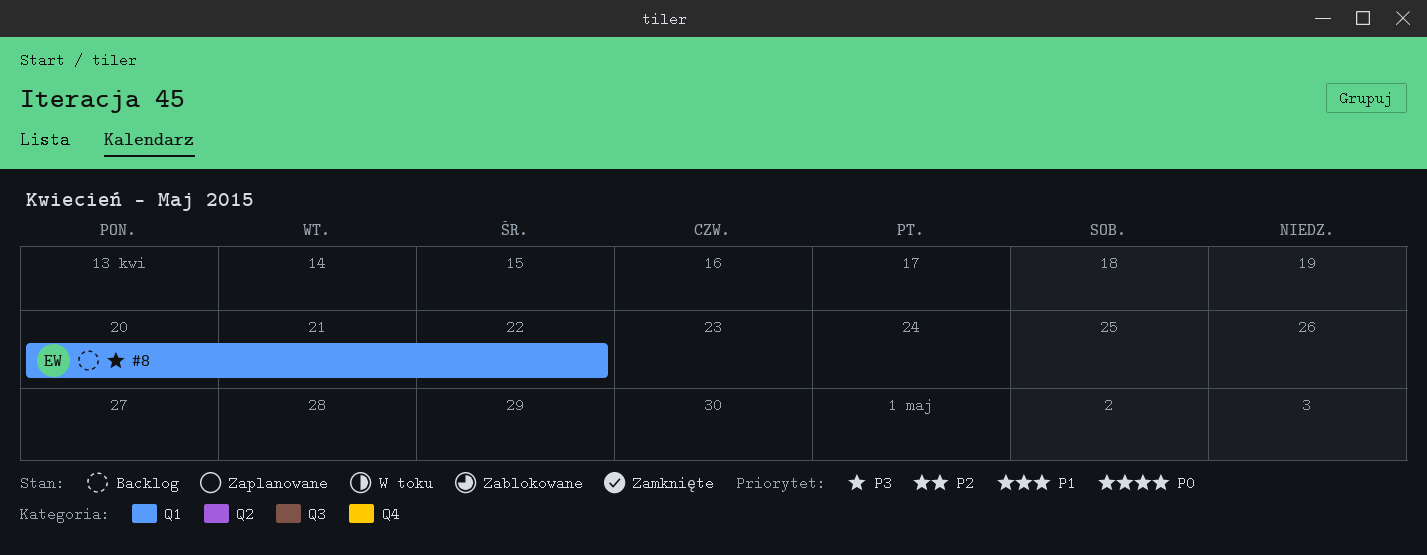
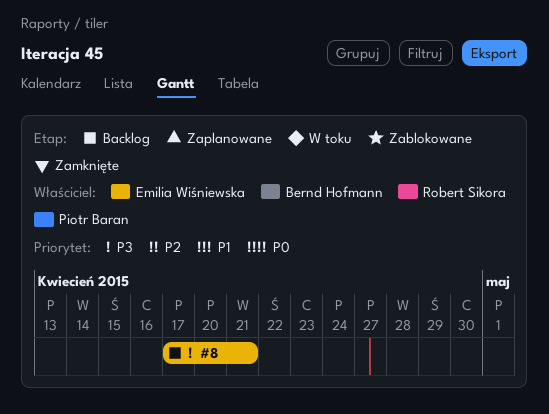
#8, start: Apr 20 -> Apr 17
#8, due: Apr 22 -> Apr 21

